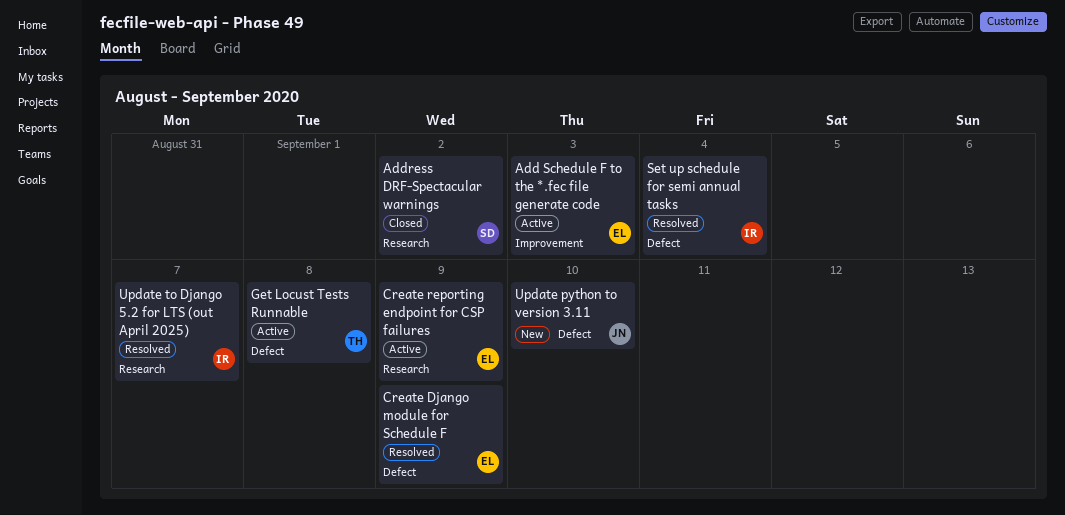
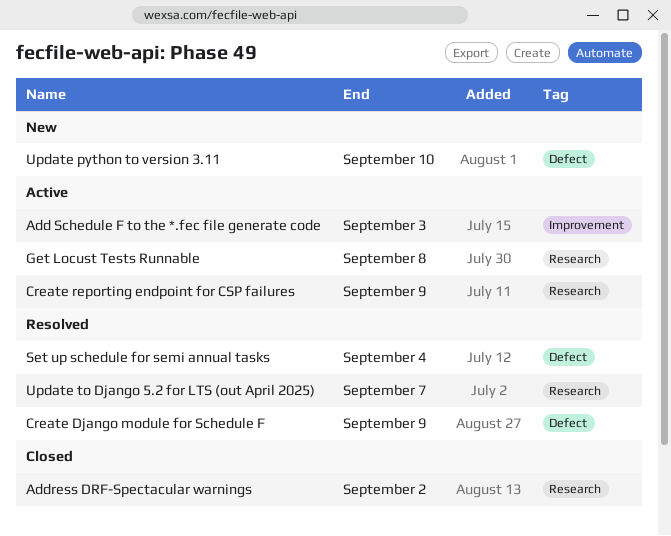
Get Locust Tests Runnable, label: Defect -> Research

